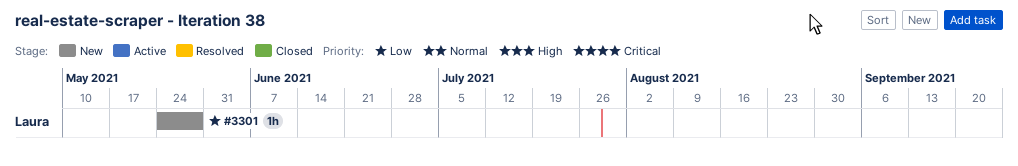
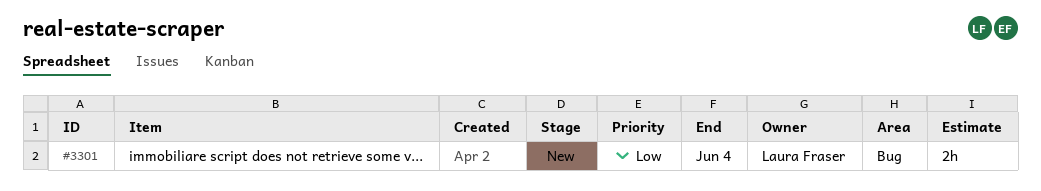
#3301, estimate: 1h -> 2h
#3301, due: May 28 -> Jun 4

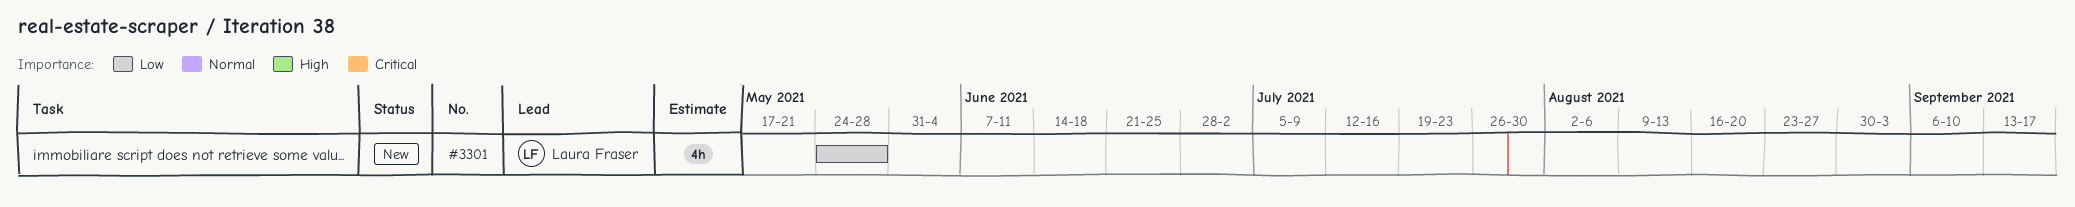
#3301, estimate: 2h -> 4h
#3301, due: Jun 4 -> May 28

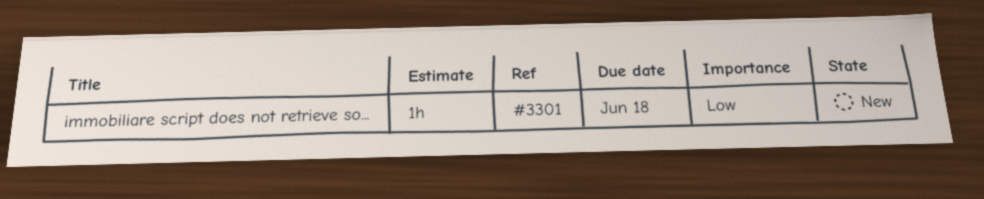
#3301, estimate: 4h -> 1h
#3301, due: May 28 -> Jun 18

